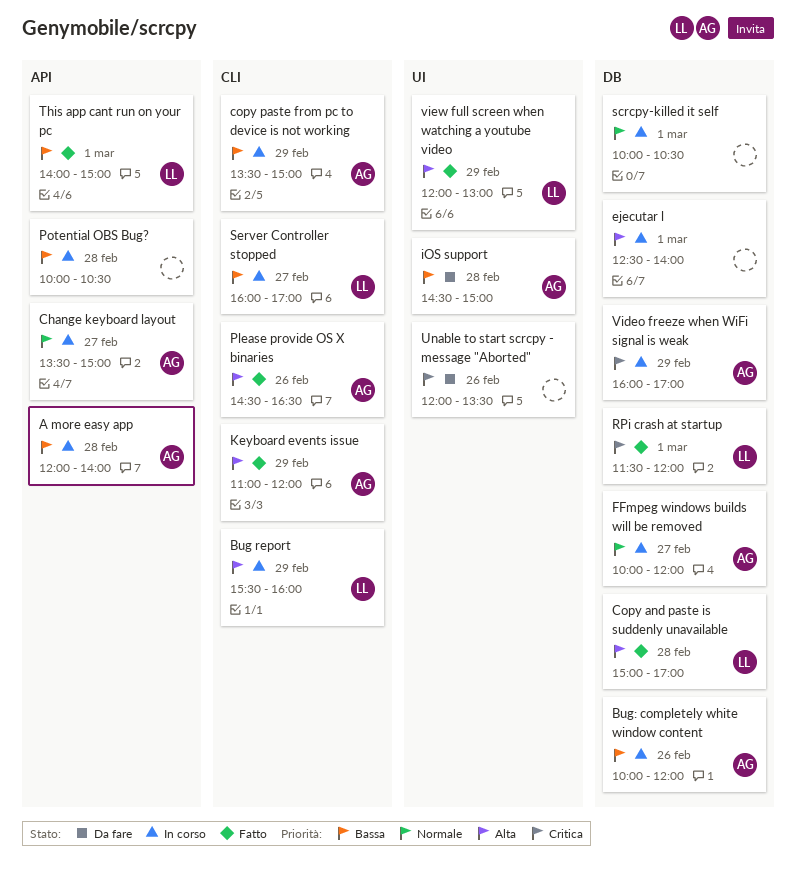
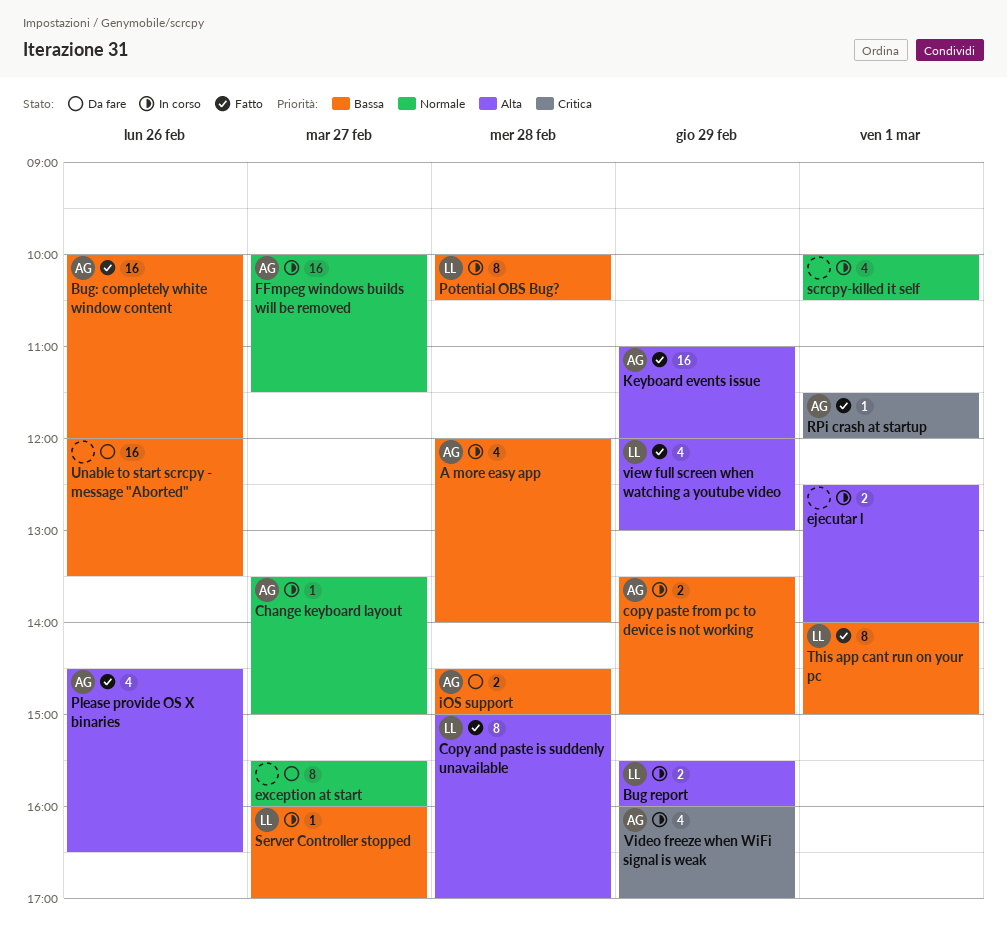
Bug: completely white window content, status: In corso -> Fatto
exception at start: none -> present
FFmpeg windows builds will be removed, ends: 12:00 -> 11:30
Potential OBS Bug?, owner: none -> LL
RPi crash at startup, owner: LL -> AG
Unable to start scrcpy - message "Aborted", priority: Critica -> Bassa

